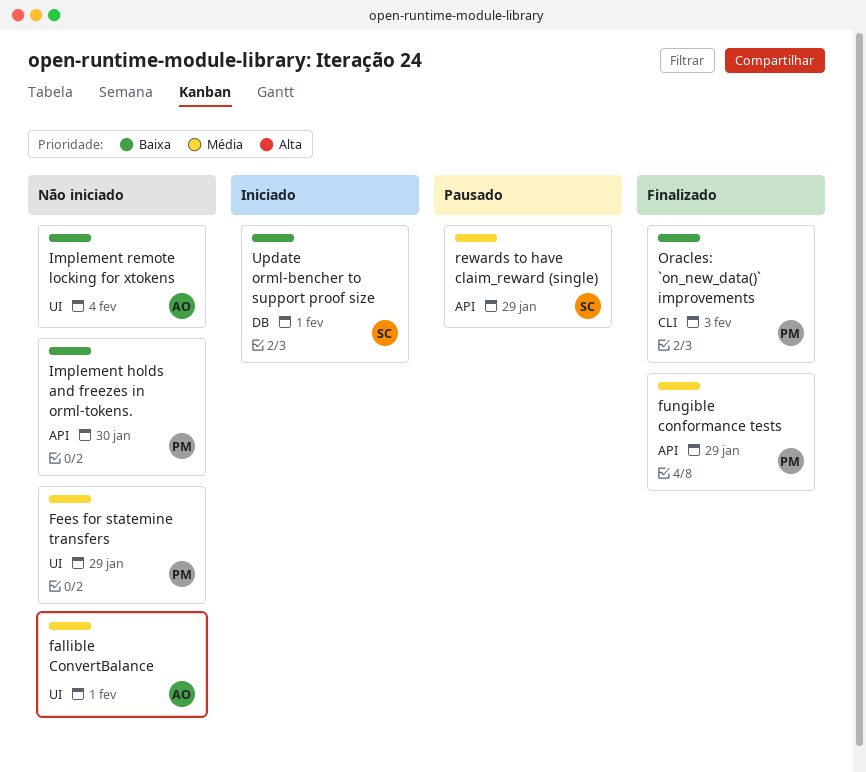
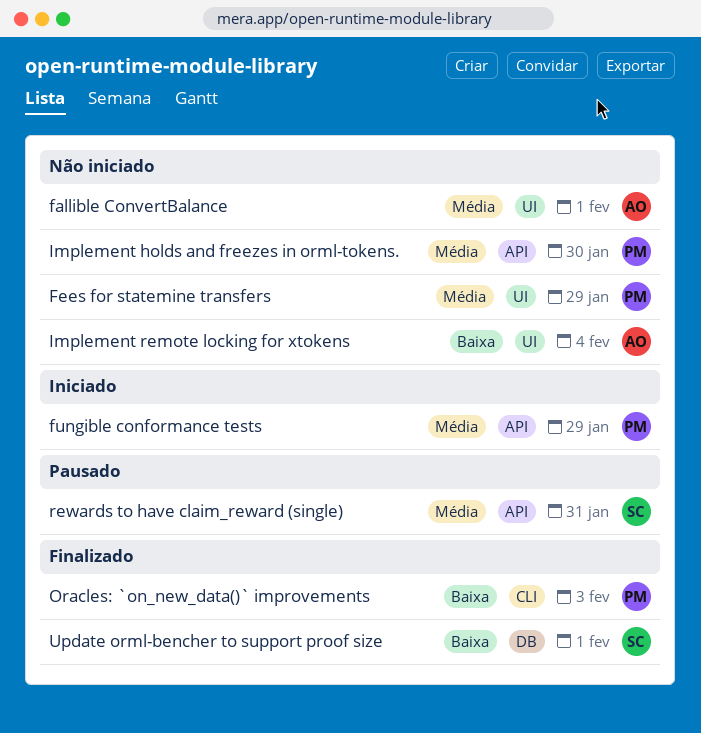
fungible conformance tests, status: Finalizado -> Iniciado
Implement holds and freezes in orml-tokens., priority: Baixa -> Média
rewards to have claim_reward (single), due: Jan 29 -> Jan 31
Update orml-bencher to support proof size, status: Iniciado -> Finalizado

